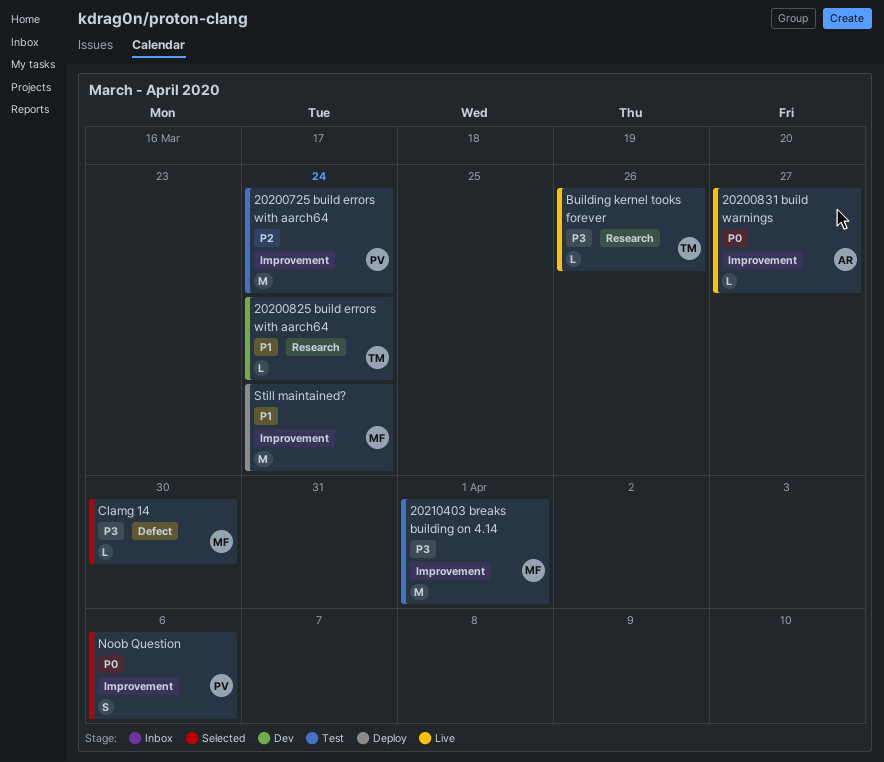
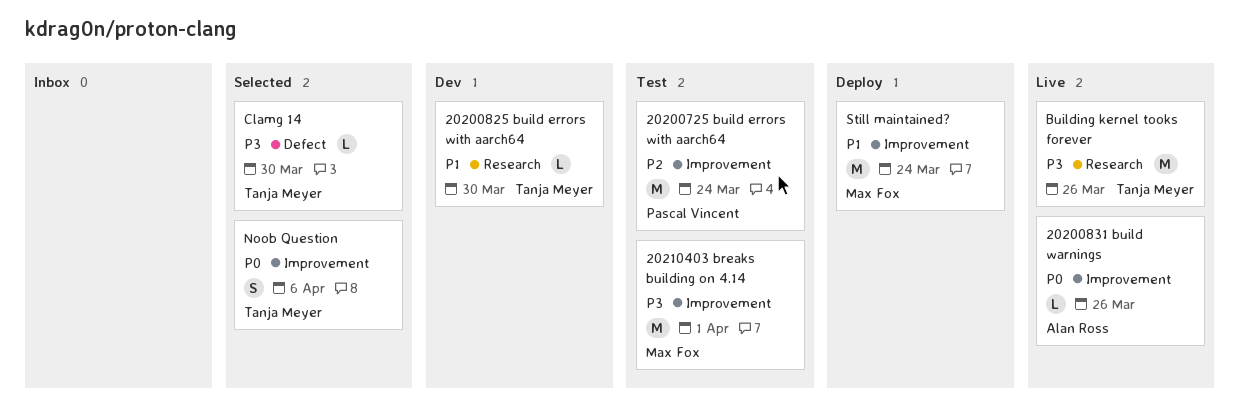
20200825 build errors with aarch64, due: Mar 24 -> Mar 30
20200831 build warnings, due: Mar 27 -> Mar 26
Building kernel tooks forever, estimate: L -> M
Clamg 14, owner: Max Fox -> Tanja Meyer
Noob Question, owner: Pascal Vincent -> Tanja Meyer

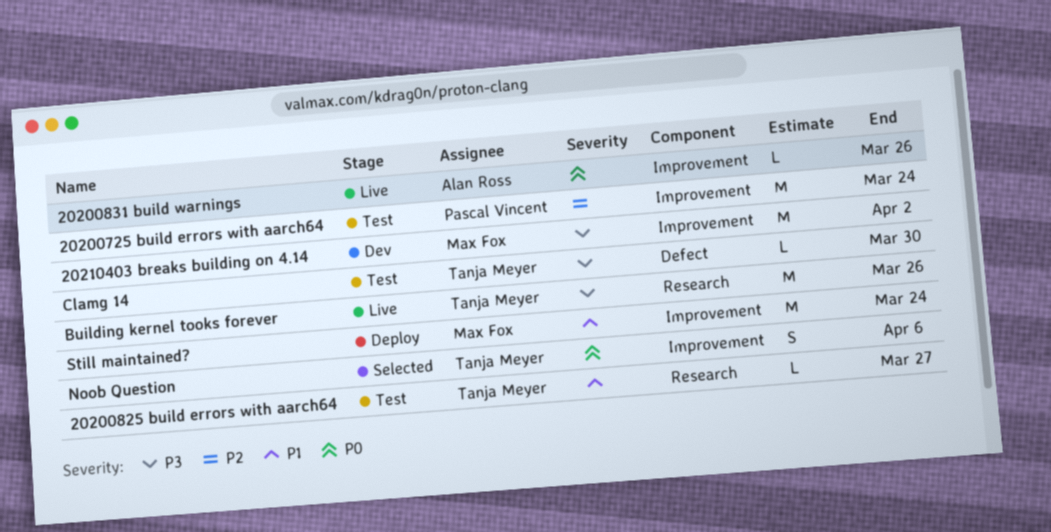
20200825 build errors with aarch64, status: Dev -> Test
20200825 build errors with aarch64, due: Mar 30 -> Mar 27
20210403 breaks building on 4.14, status: Test -> Dev
20210403 breaks building on 4.14, due: Apr 1 -> Apr 2
Clamg 14, status: Selected -> Test

